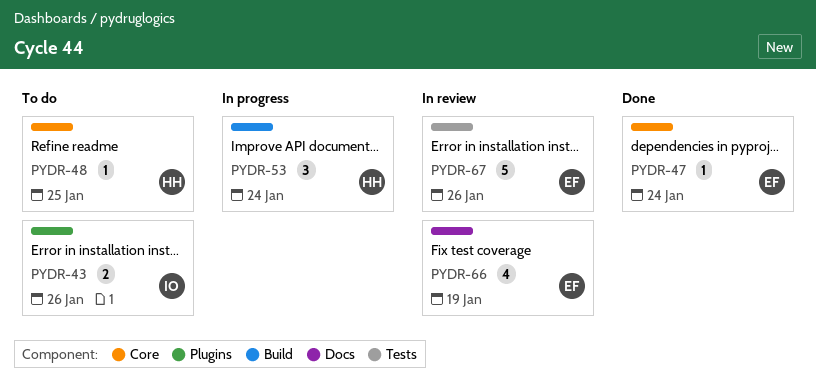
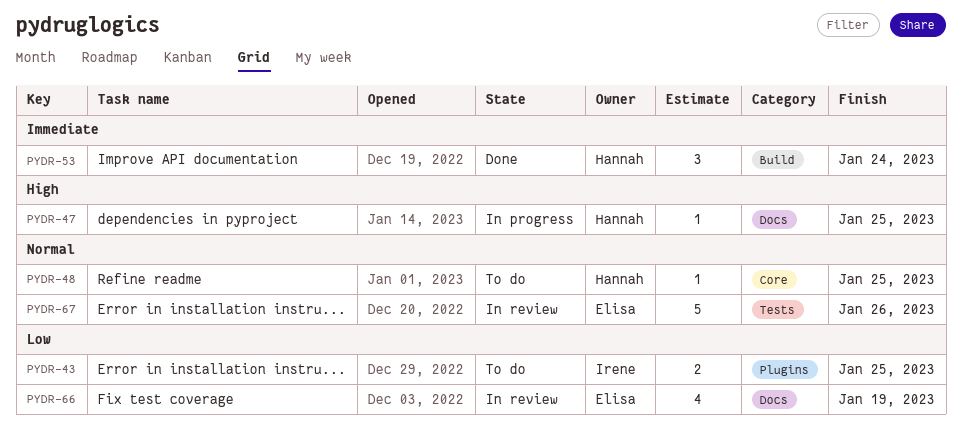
PYDR-43, due: Jan 26 -> Jan 25
PYDR-47, status: Done -> In progress
PYDR-47, owner: Elisa -> Hannah
PYDR-47, label: Core -> Docs
PYDR-47, due: Jan 24 -> Jan 25
PYDR-53, status: In progress -> Done

